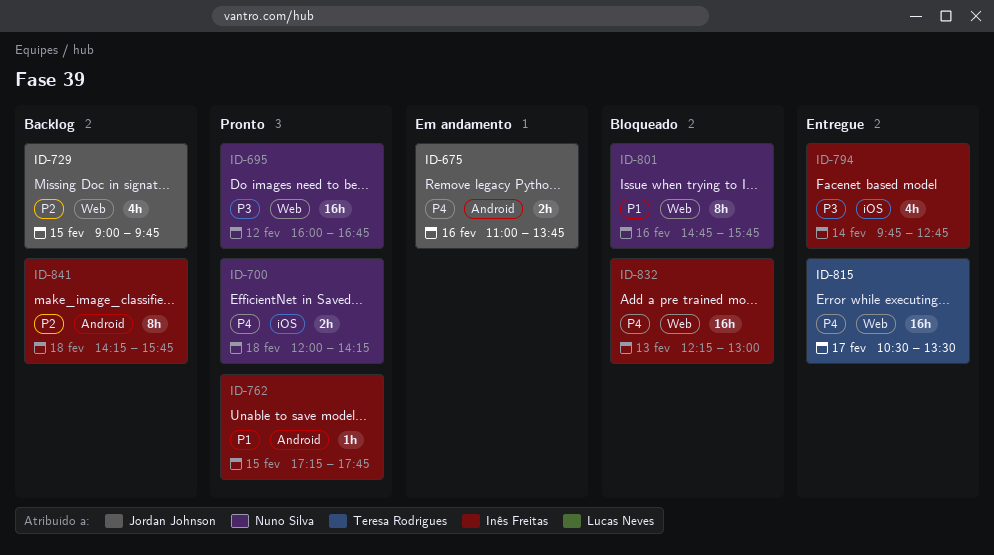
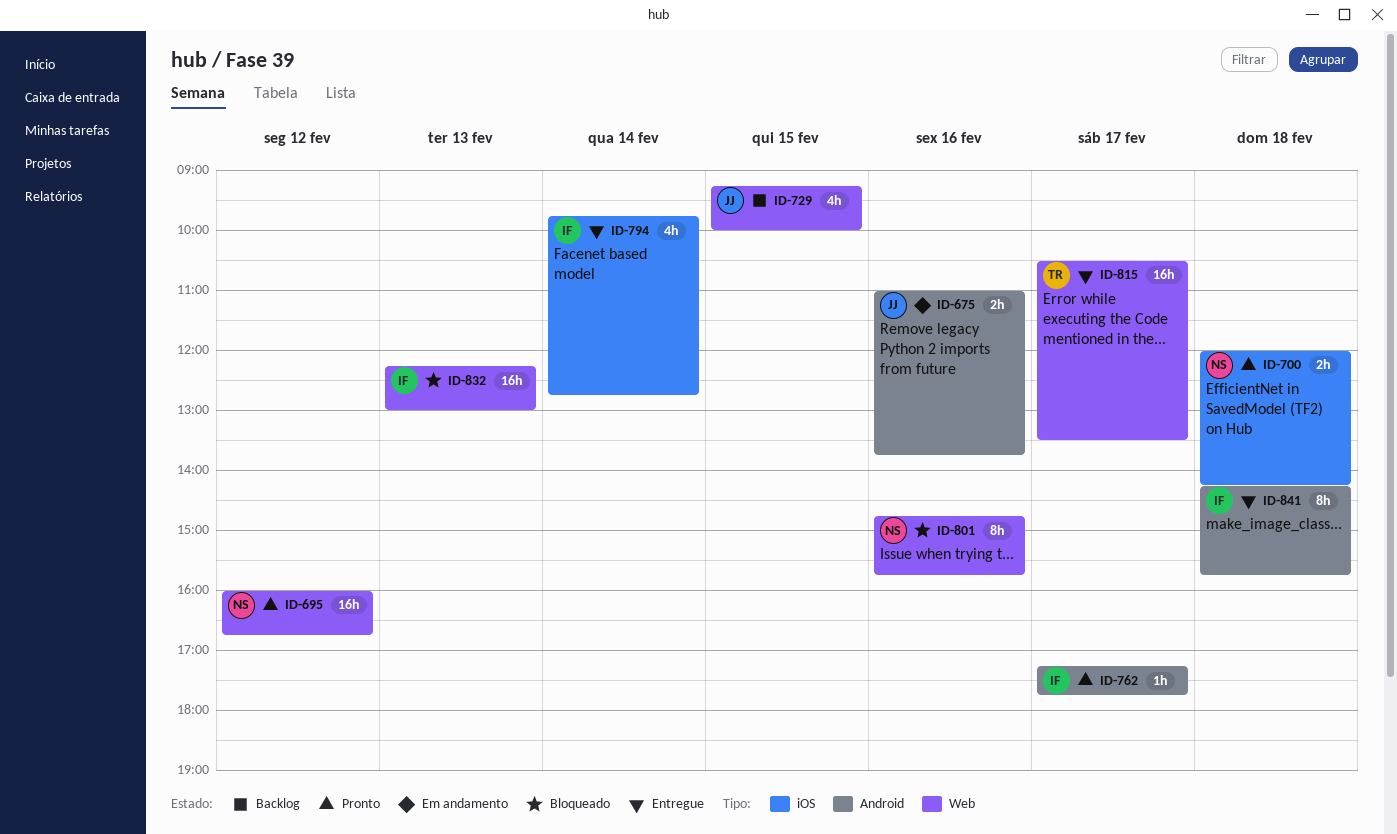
ID-729, begins: 09:00 -> 09:15
ID-729, ends: 09:45 -> 10:00
ID-762, day: Feb 15 -> Feb 17
ID-841, status: Backlog -> Entregue

